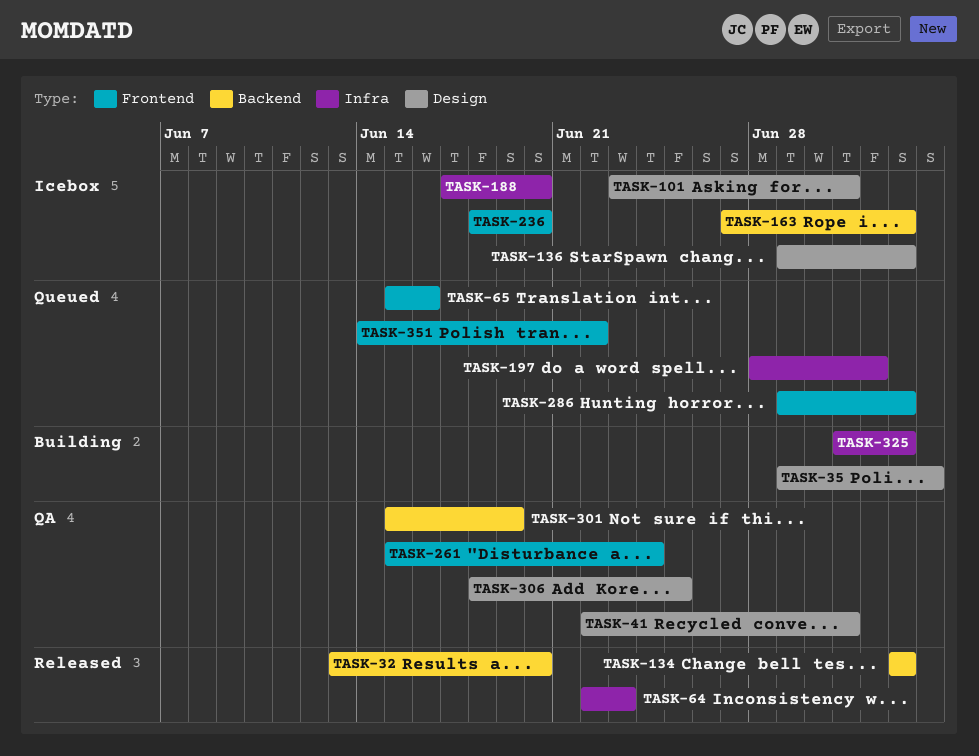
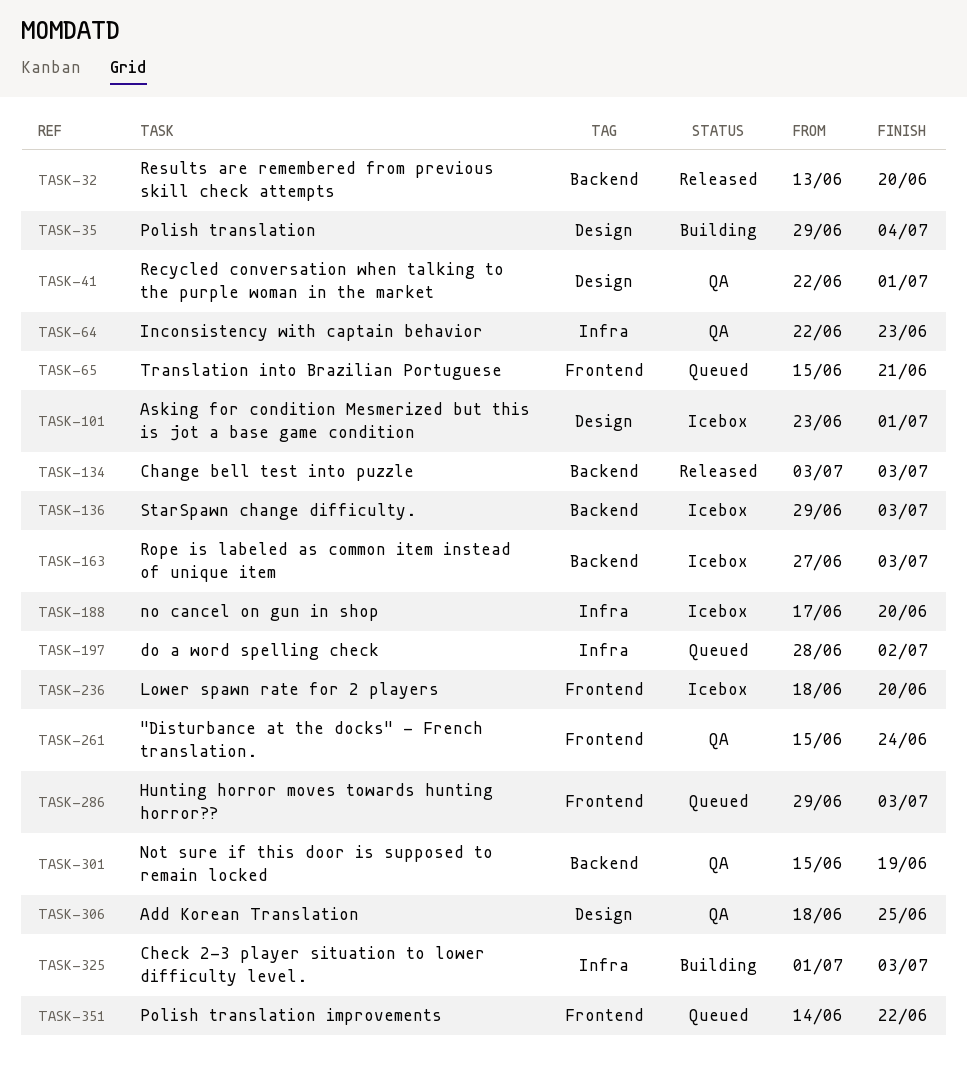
TASK-64, status: Released -> QA
TASK-65, due: Jun 16 -> Jun 21
TASK-136, label: Design -> Backend

